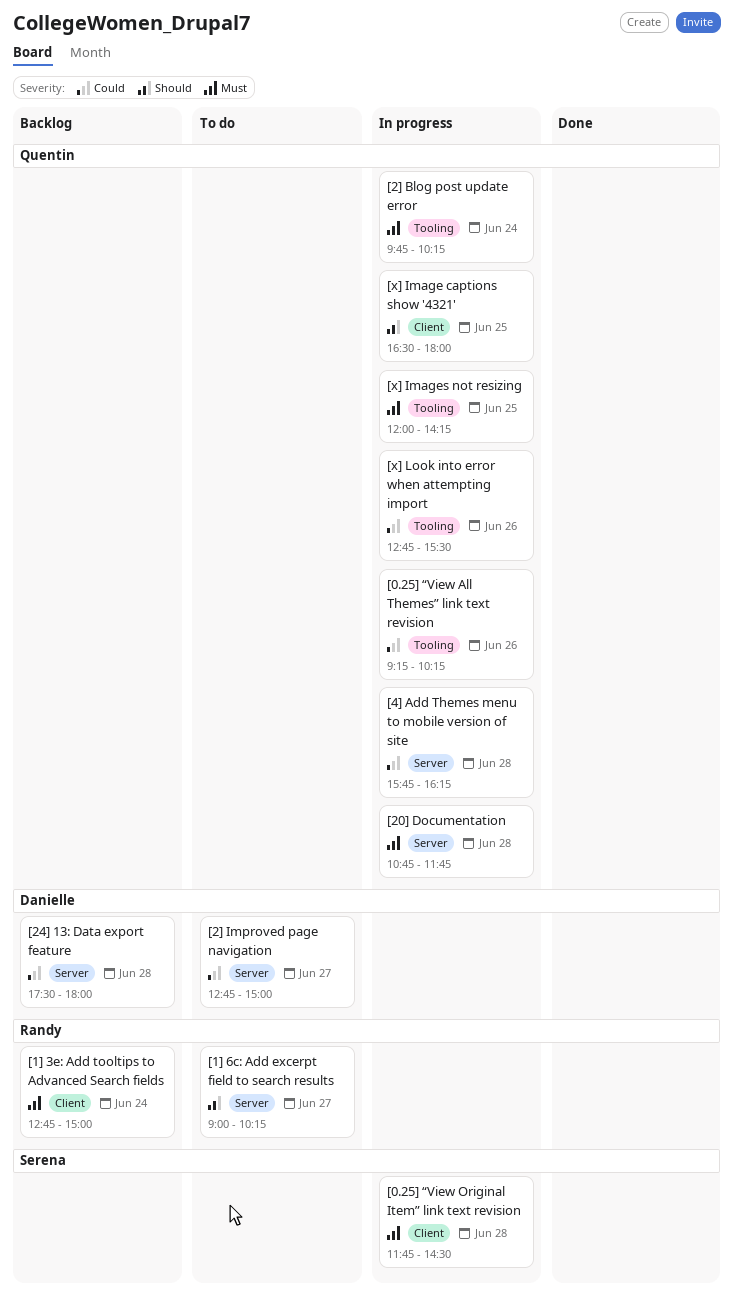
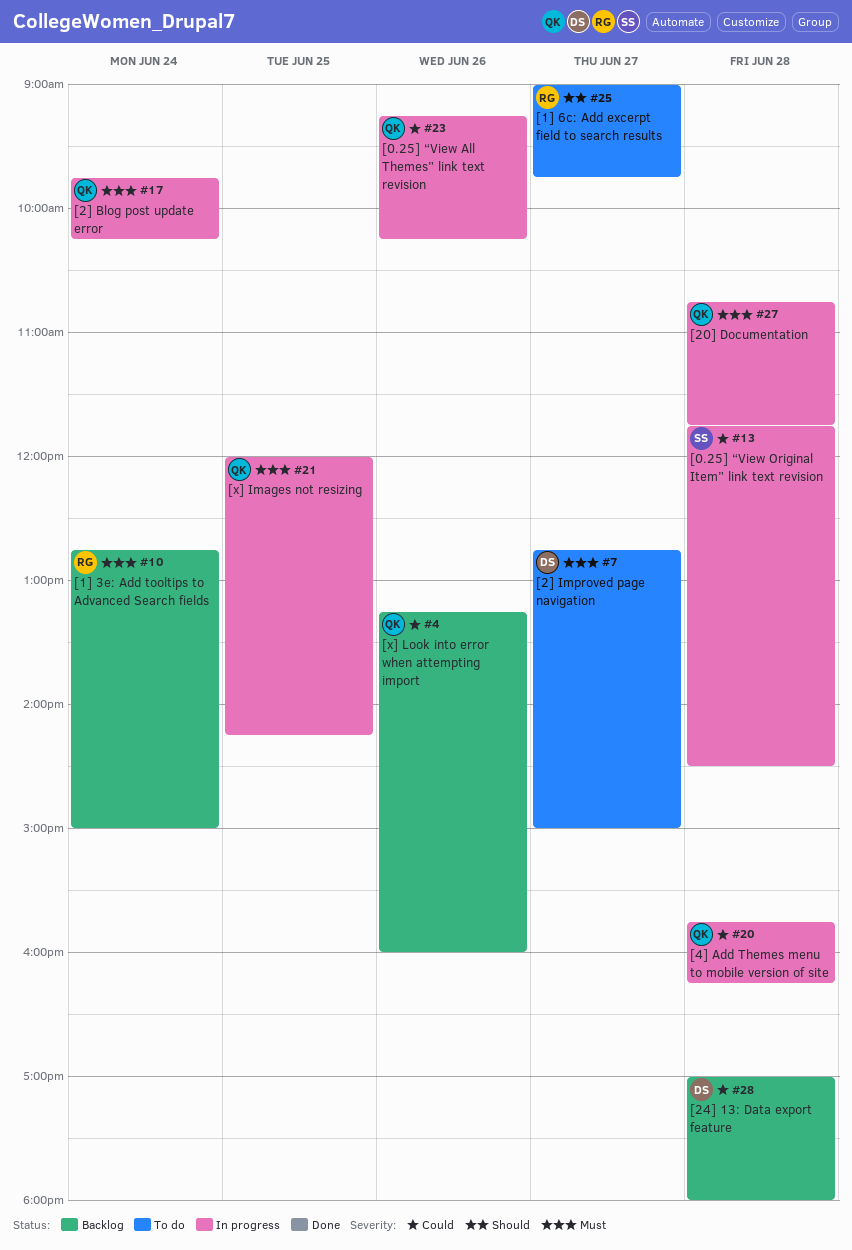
[0.25] “View Original Item” link text revision, priority: Must -> Could
[1] 6c: Add excerpt field to search results, ends: 10:15 -> 09:45
[24] 13: Data export feature, begins: 17:30 -> 17:00
[2] Improved page navigation, priority: Could -> Must
[x] Image captions show '4321': present -> none
[x] Look into error when attempting import, status: In progress -> Backlog
[x] Look into error when attempting import, begins: 12:45 -> 13:15
[x] Look into error when attempting import, ends: 15:30 -> 16:00

